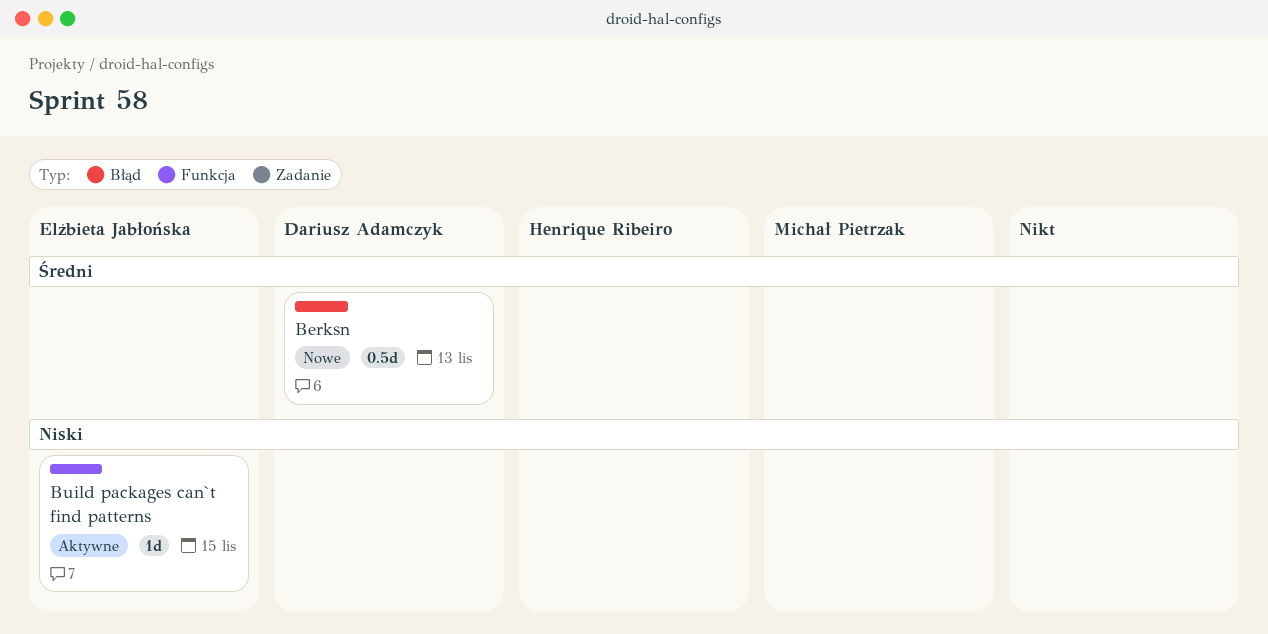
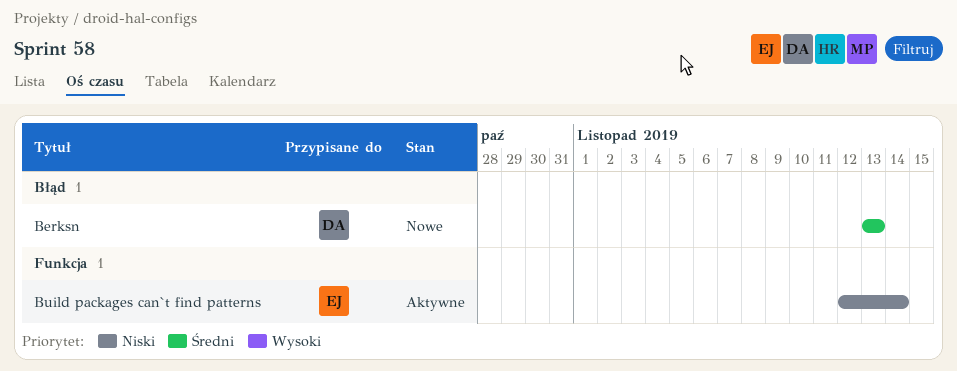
Build packages can`t find patterns, due: Nov 15 -> Nov 14

